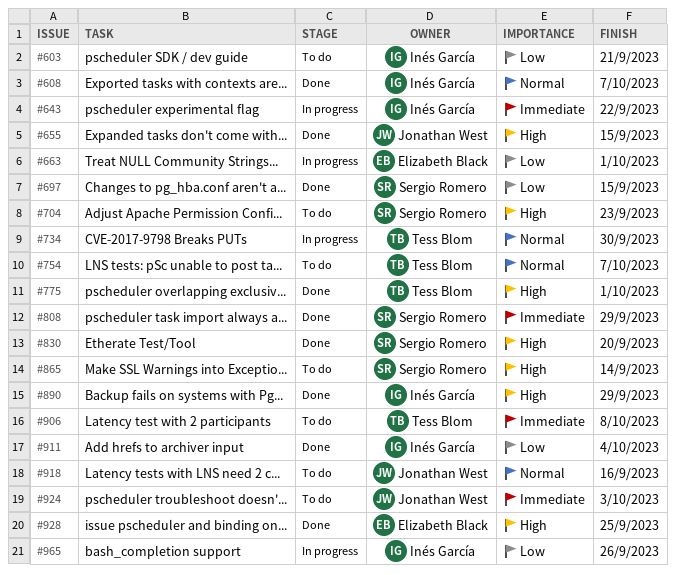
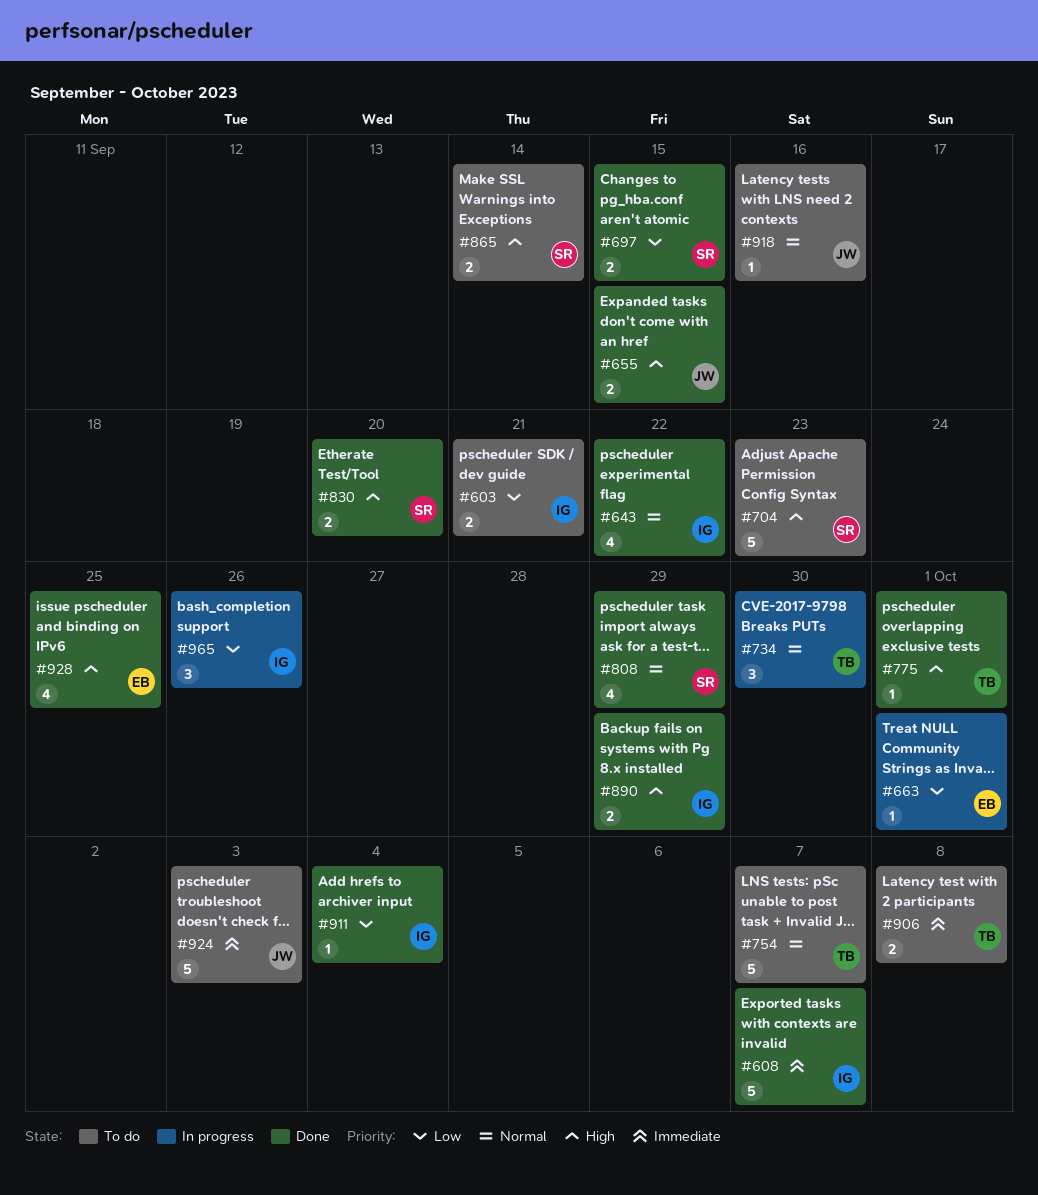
#608, priority: Normal -> Immediate
#643, status: In progress -> Done
#643, priority: Immediate -> Normal
#808, priority: Immediate -> Normal

